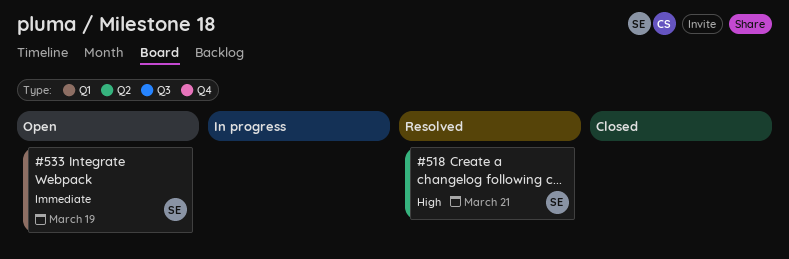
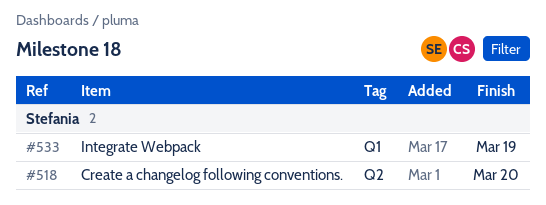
#518, due: Mar 21 -> Mar 20

